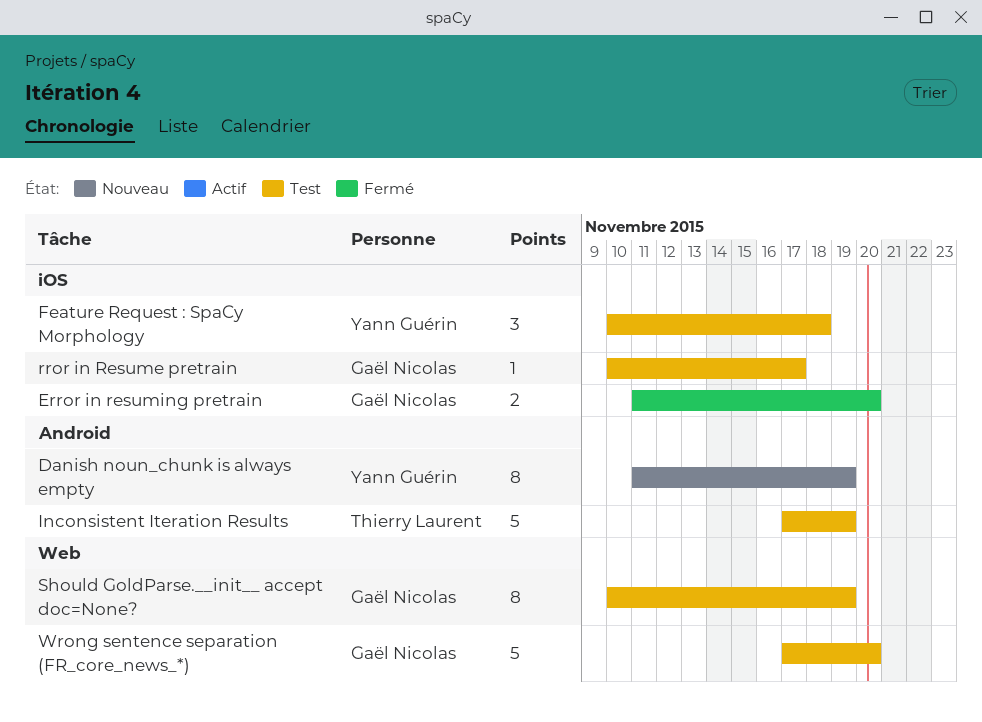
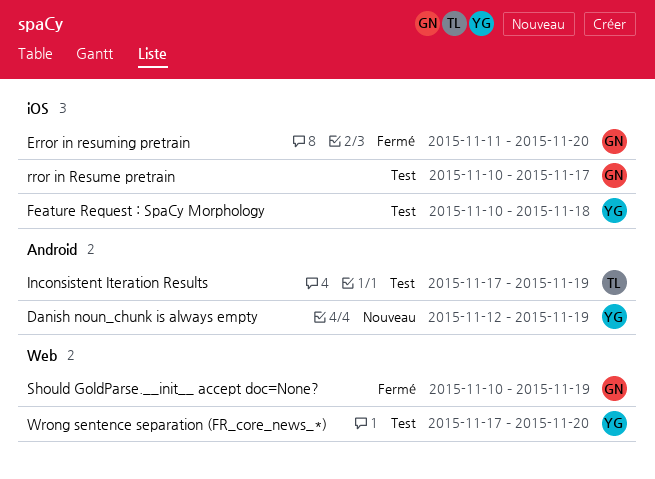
Danish noun_chunk is always empty, start: Nov 11 -> Nov 12
Should GoldParse.__init__ accept doc=None?, status: Test -> Fermé
Wrong sentence separation (FR_core_news_*), owner: Gaël Nicolas -> Yann Guérin

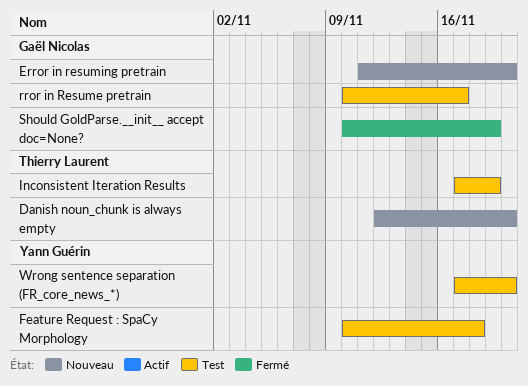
Danish noun_chunk is always empty, owner: Yann Guérin -> Thierry Laurent
Danish noun_chunk is always empty, due: Nov 19 -> Nov 20
Error in resuming pretrain, status: Fermé -> Nouveau

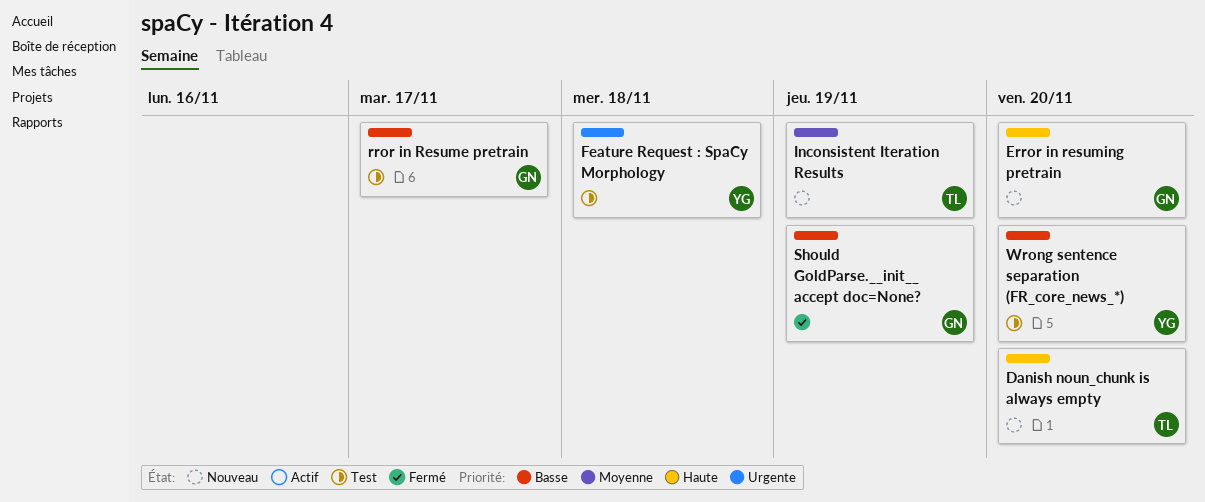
Inconsistent Iteration Results, status: Test -> Nouveau

